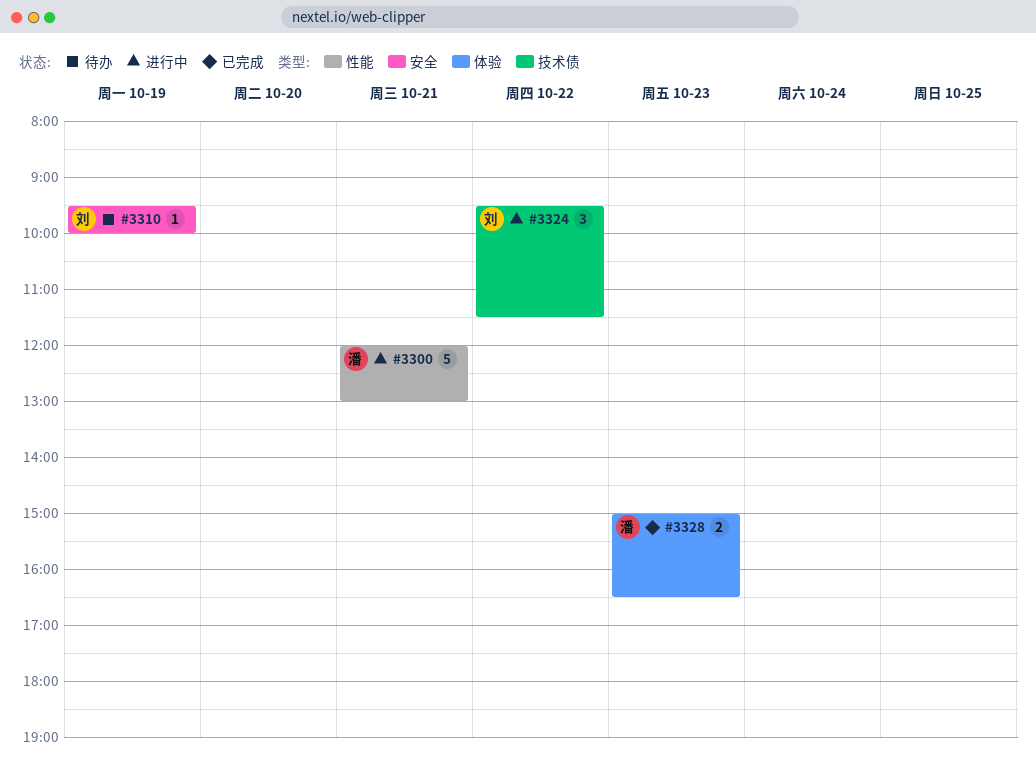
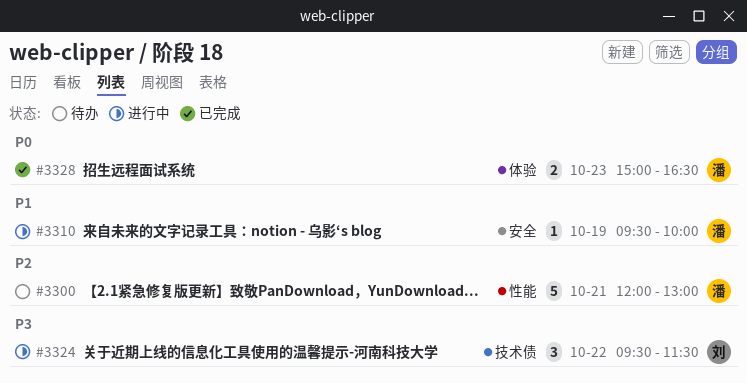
#3300, status: 进行中 -> 待办
#3310, status: 待办 -> 进行中
#3310, owner: 刘 -> 潘

